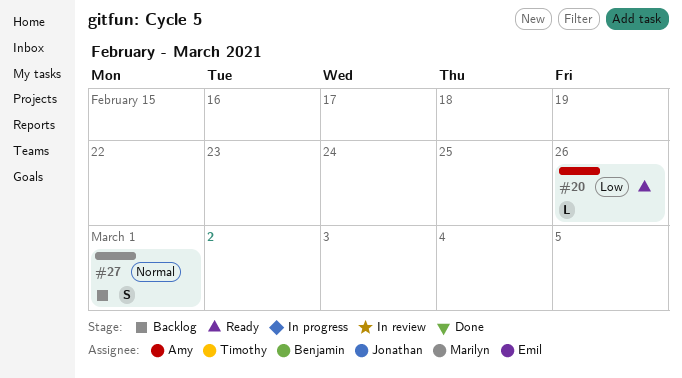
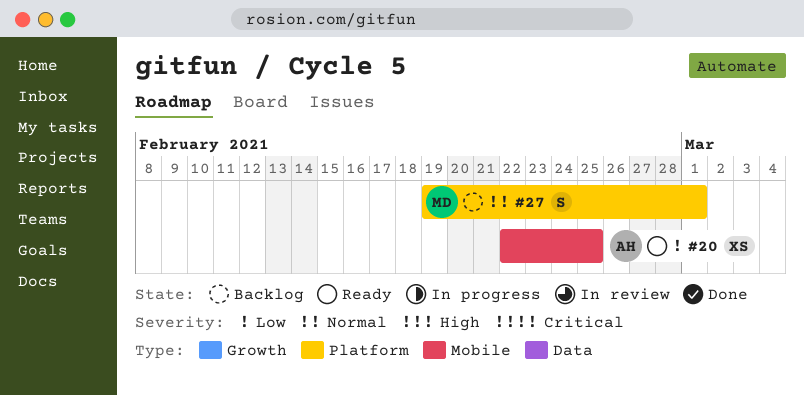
#20, estimate: L -> XS
#20, due: Feb 26 -> Feb 25

